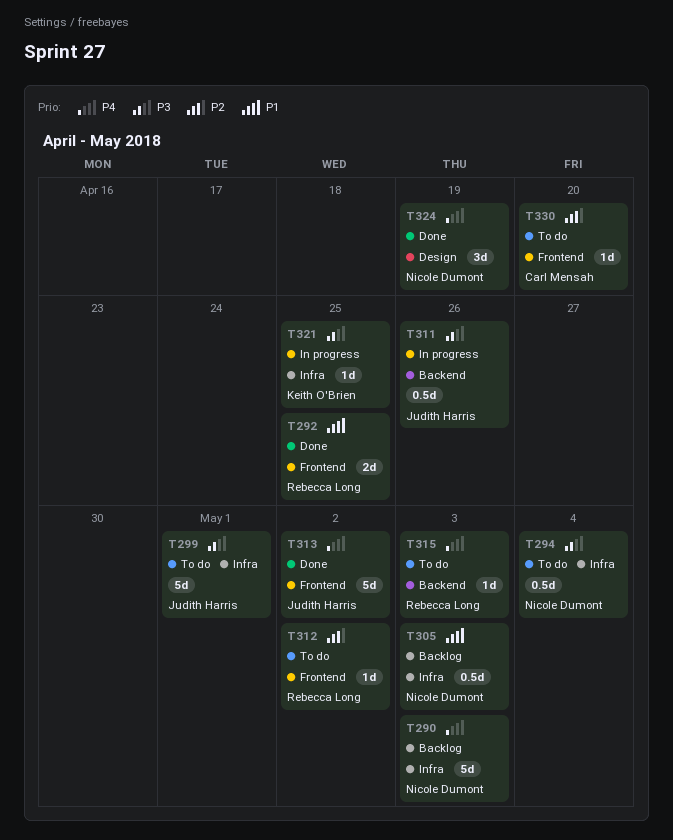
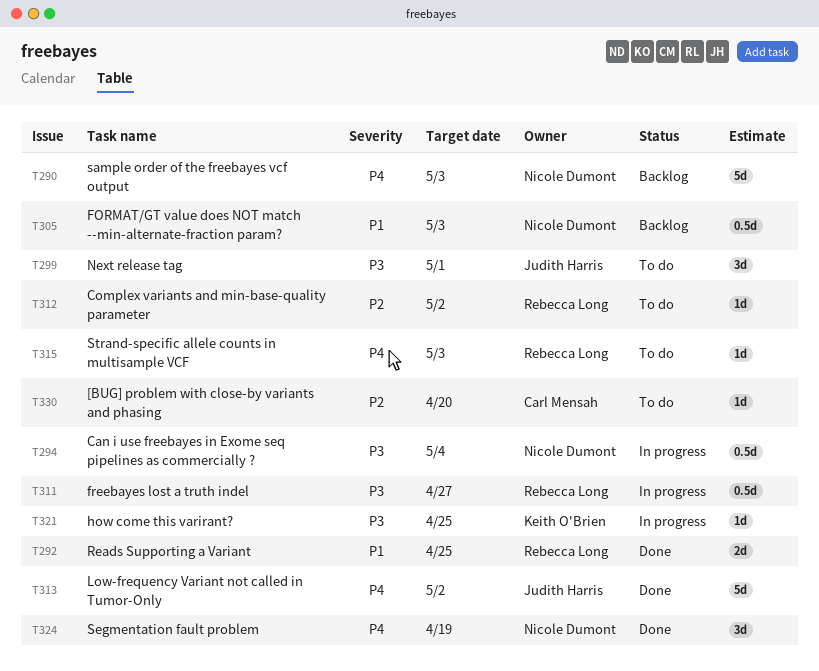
T294, status: To do -> In progress
T299, estimate: 5d -> 3d
T311, owner: Judith Harris -> Rebecca Long
T311, due: Apr 26 -> Apr 27

